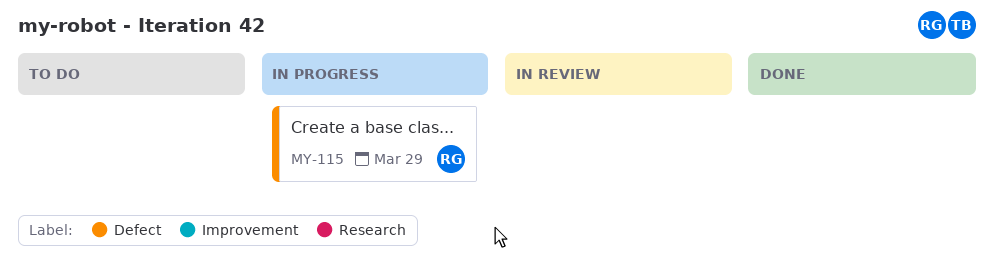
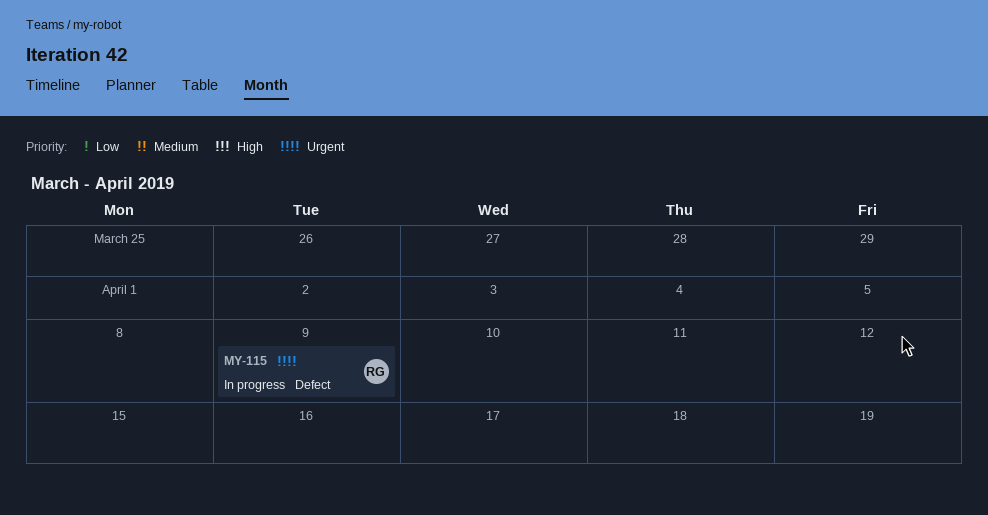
MY-115, due: Mar 29 -> Apr 9

